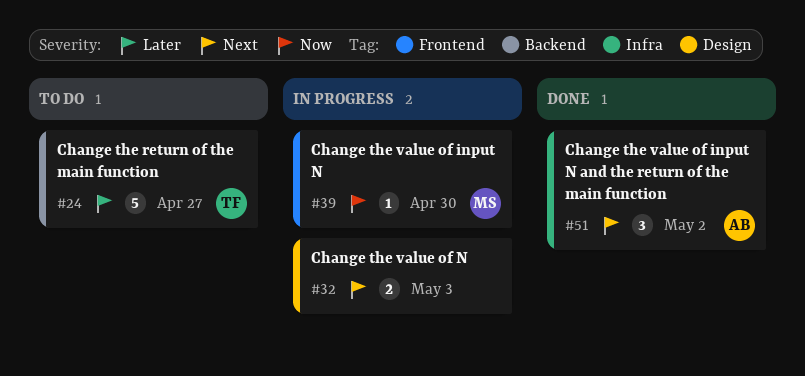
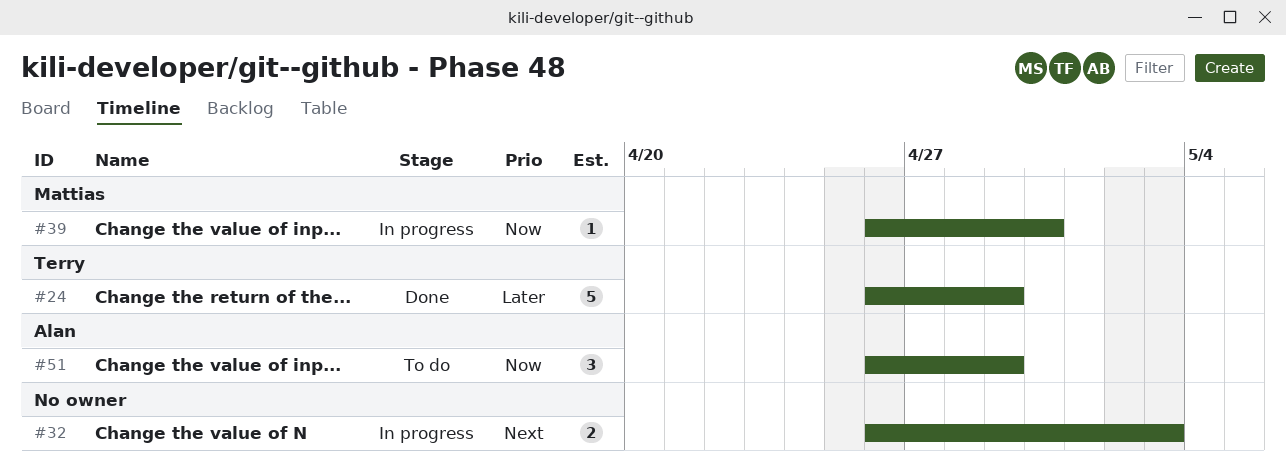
#24, status: To do -> Done
#24, due: Apr 27 -> Apr 29
#51, status: Done -> To do
#51, priority: Next -> Now
#51, due: May 2 -> Apr 29

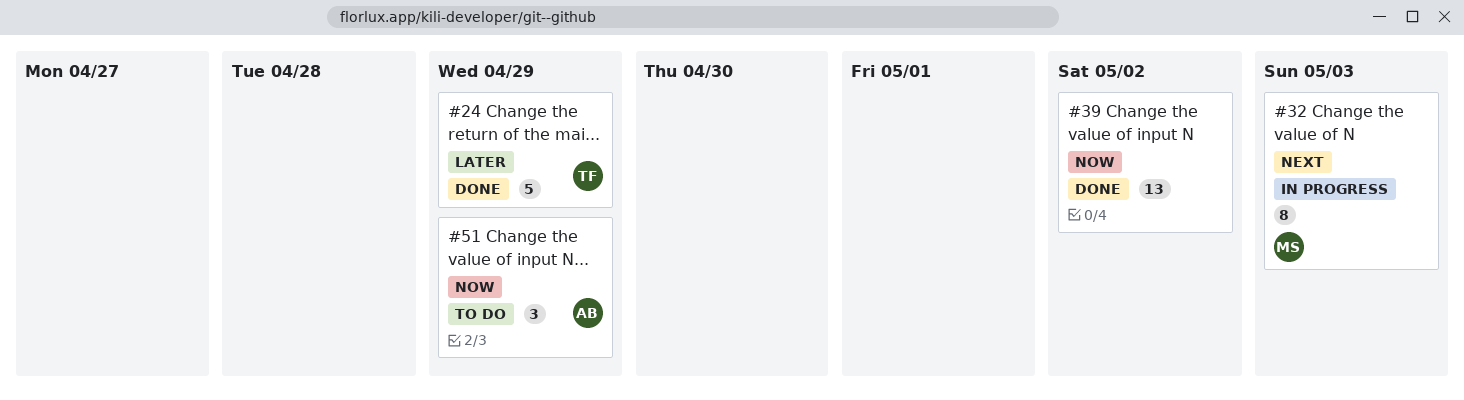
#32, owner: none -> Mattias
#32, estimate: 2 -> 8
#39, status: In progress -> Done
#39, owner: Mattias -> none
#39, estimate: 1 -> 13
#39, due: Apr 30 -> May 2

